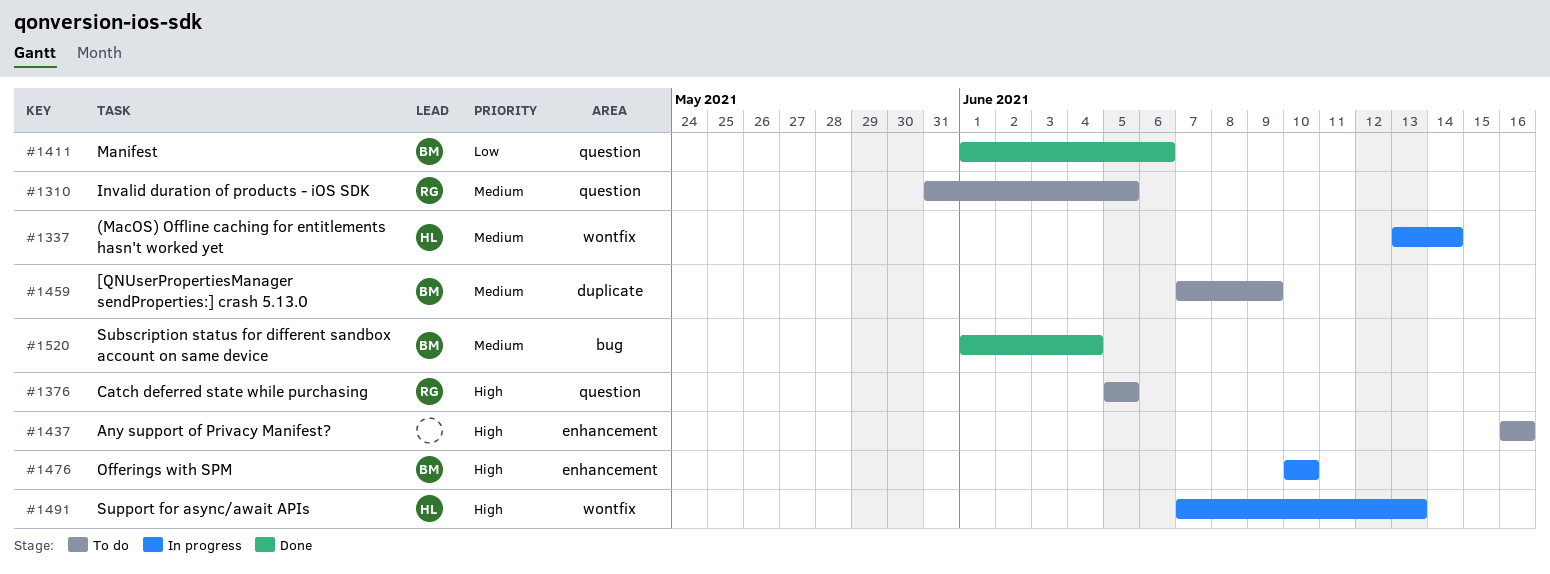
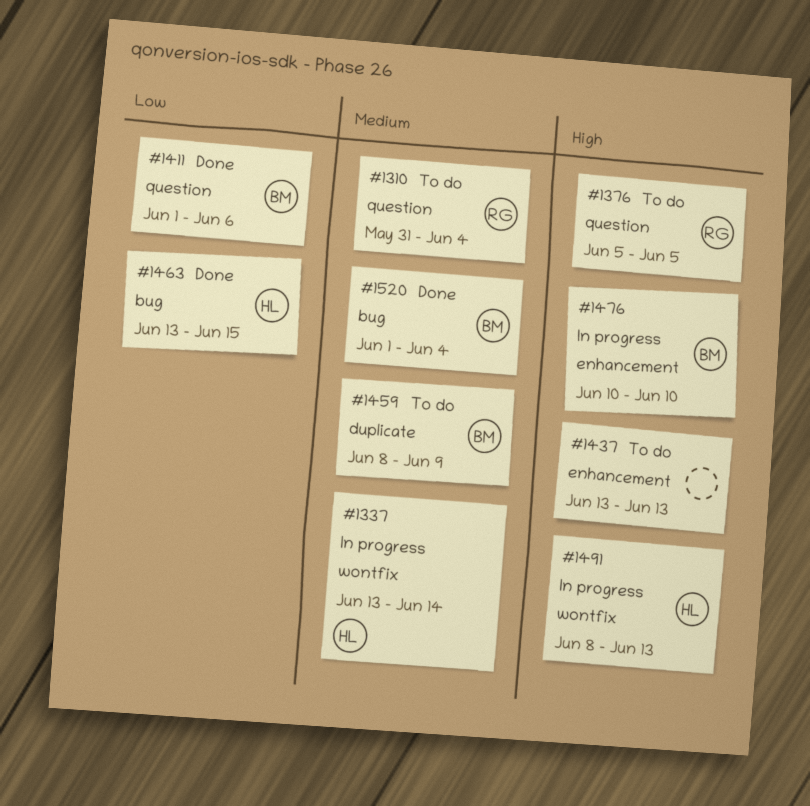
#1310, due: Jun 5 -> Jun 4
#1437, start: Jun 16 -> Jun 13
#1437, due: Jun 16 -> Jun 13
#1459, start: Jun 7 -> Jun 8
#1463: none -> present
#1491, start: Jun 7 -> Jun 8

